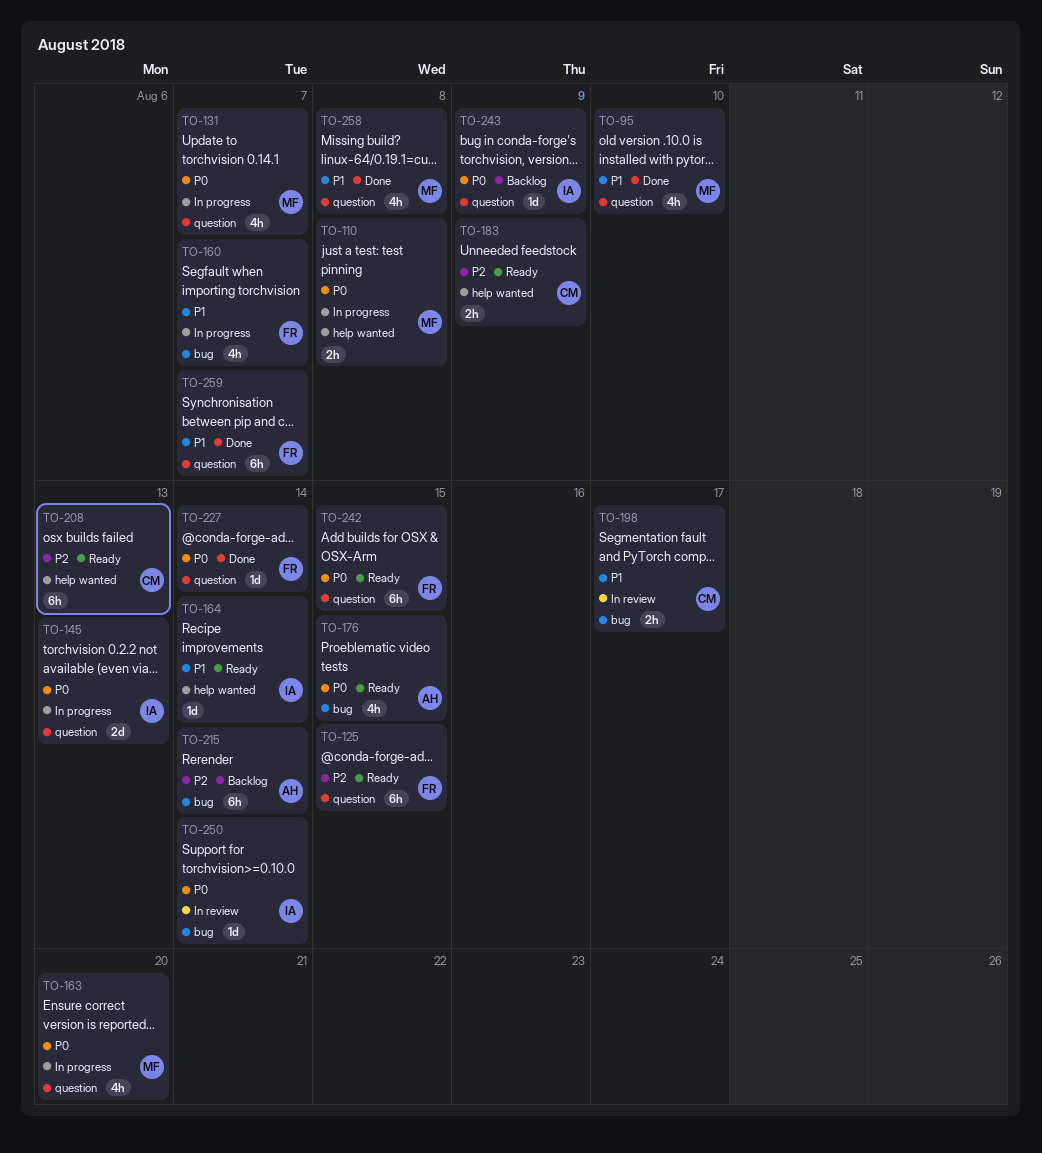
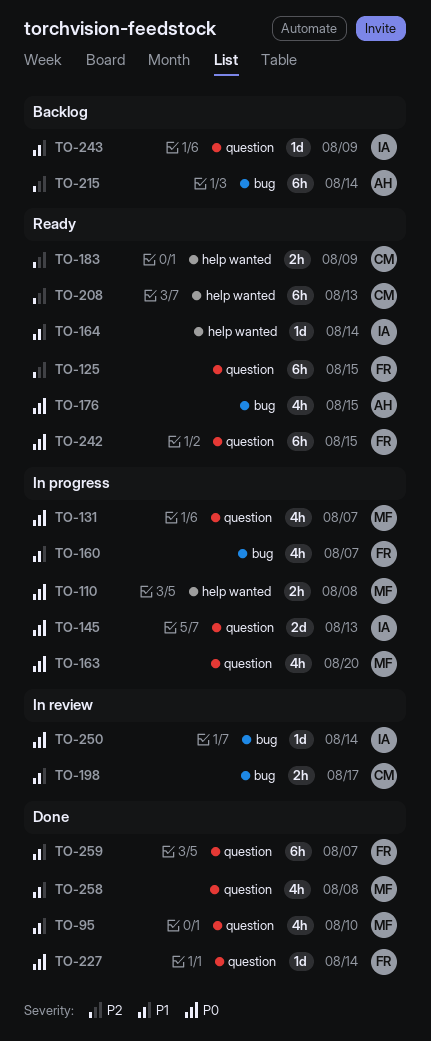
TO-243, priority: P0 -> P1

